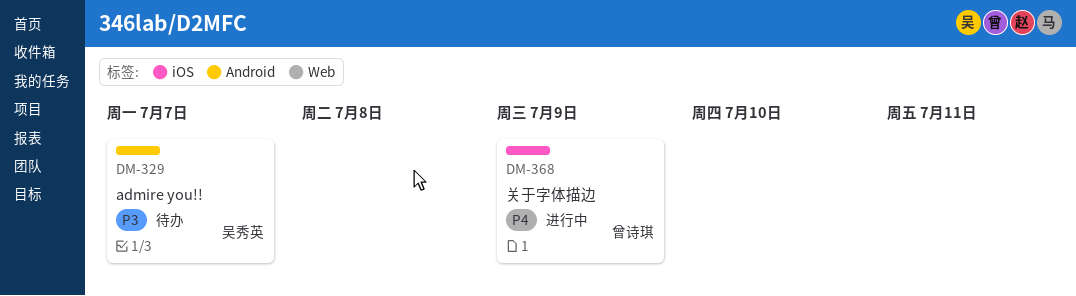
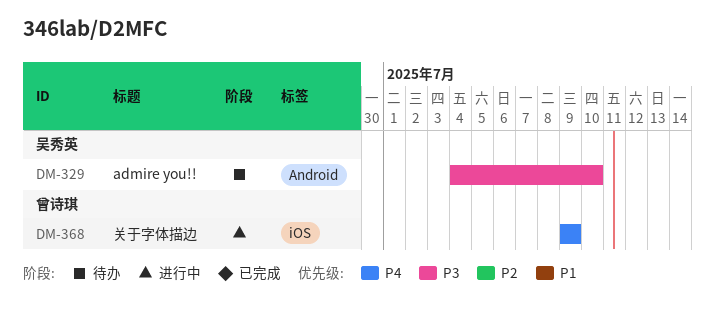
DM-329, due: Jul 7 -> Jul 10

